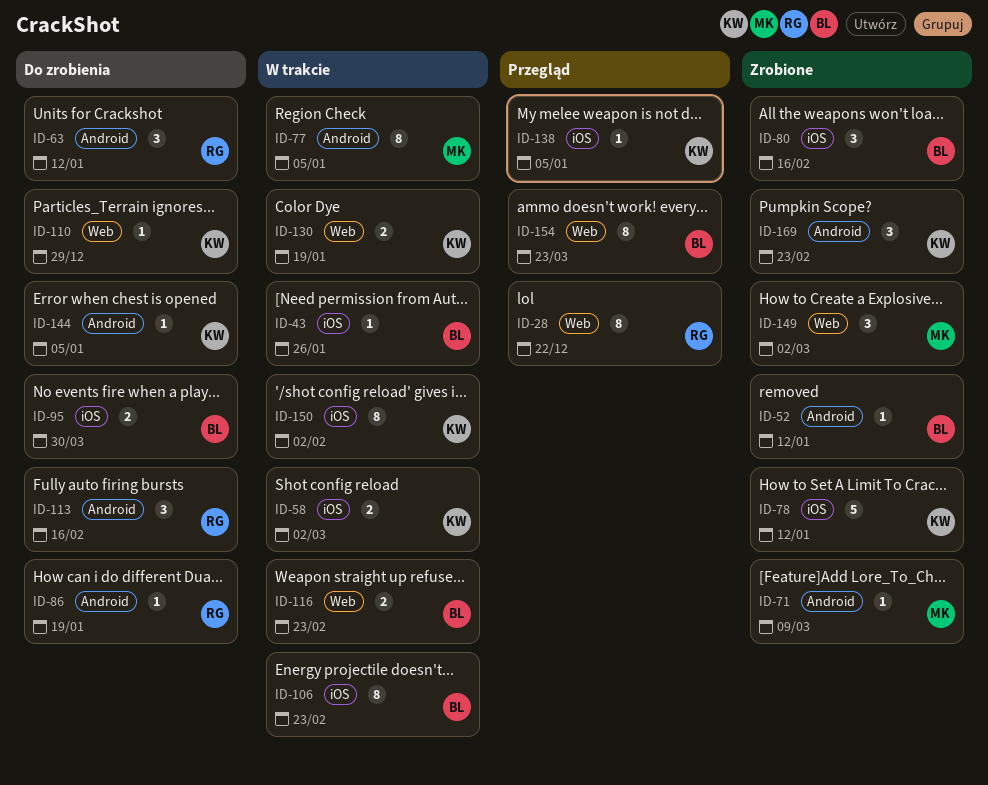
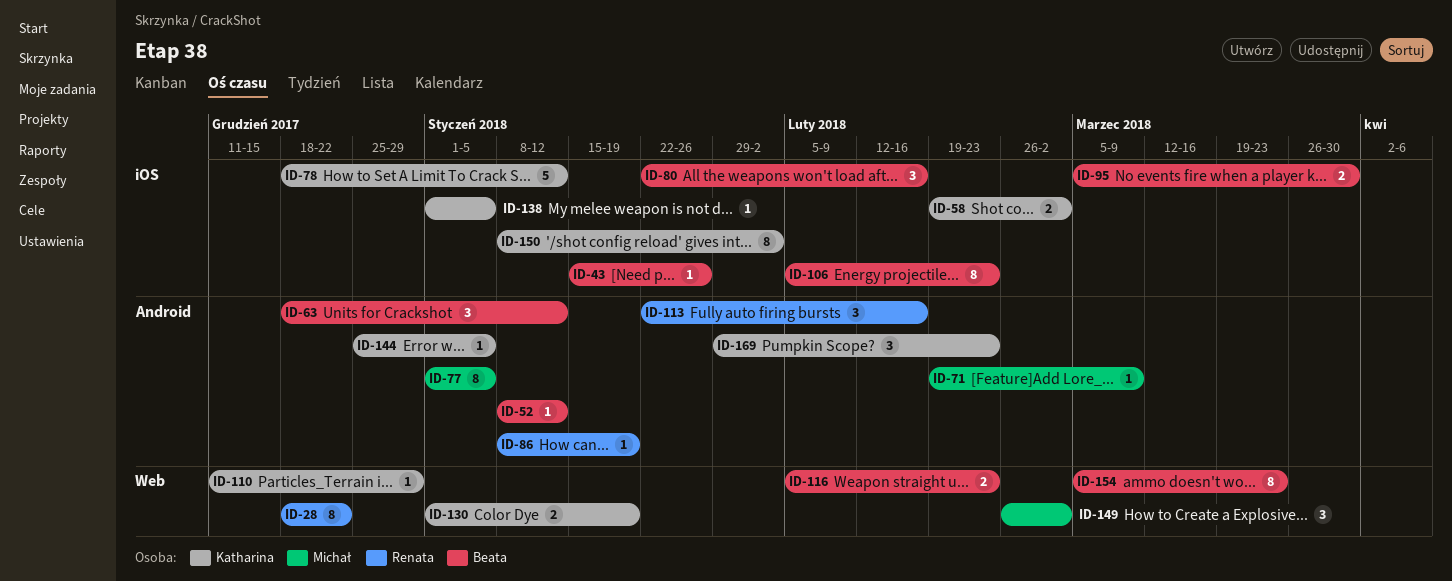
ID-63, owner: Renata -> Beata

